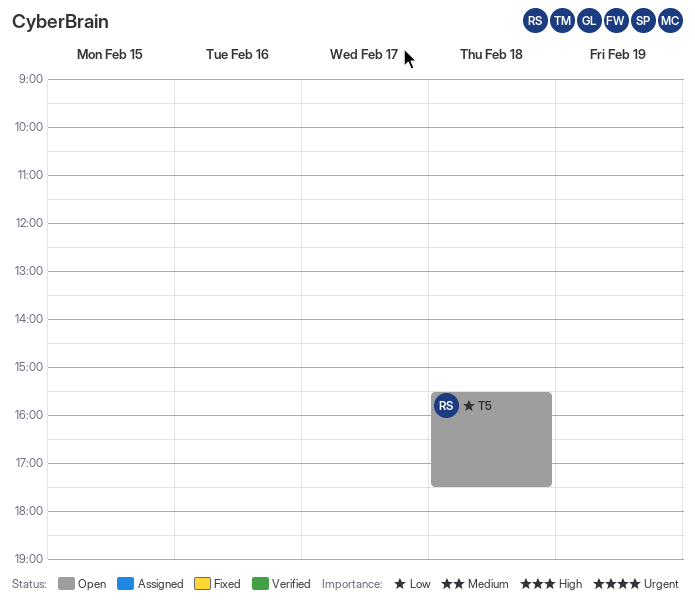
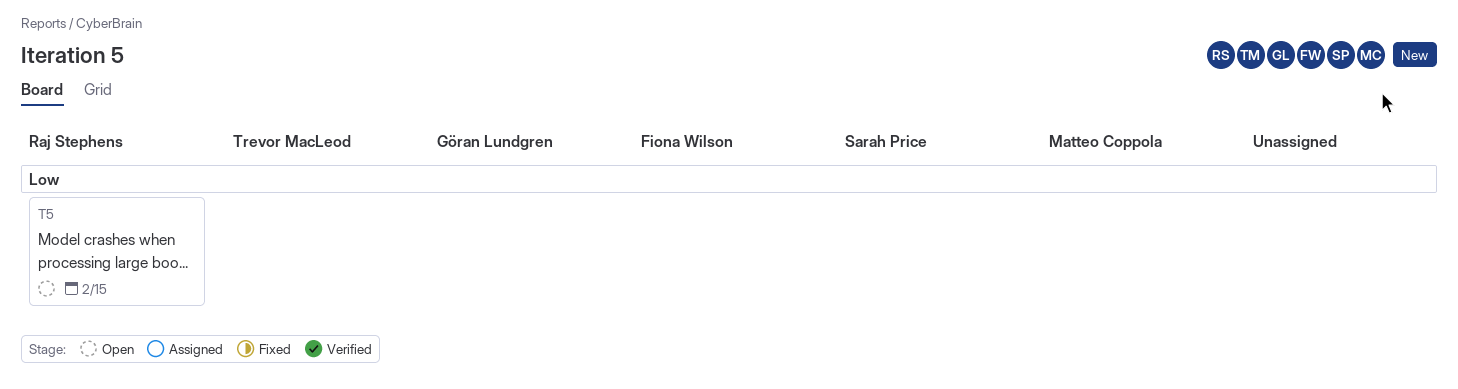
T5, day: Feb 18 -> Feb 15

